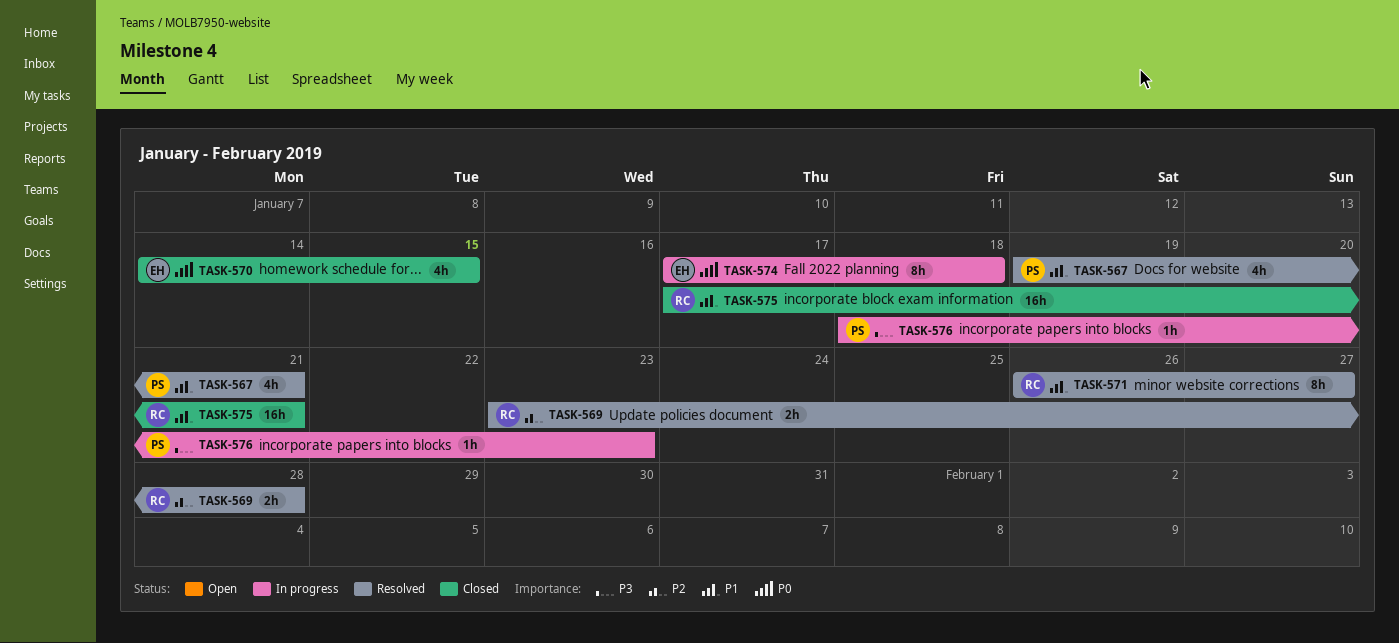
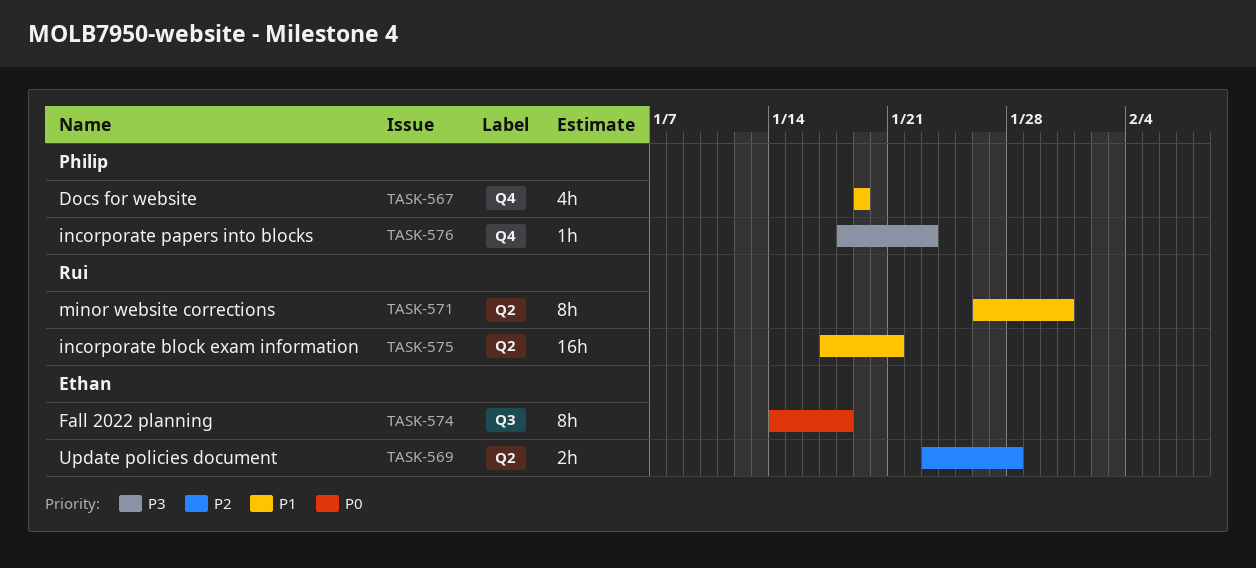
TASK-567, due: Jan 21 -> Jan 19
TASK-569, owner: Rui -> Ethan
TASK-570: present -> none
TASK-571, due: Jan 27 -> Jan 31
TASK-574, start: Jan 17 -> Jan 14

